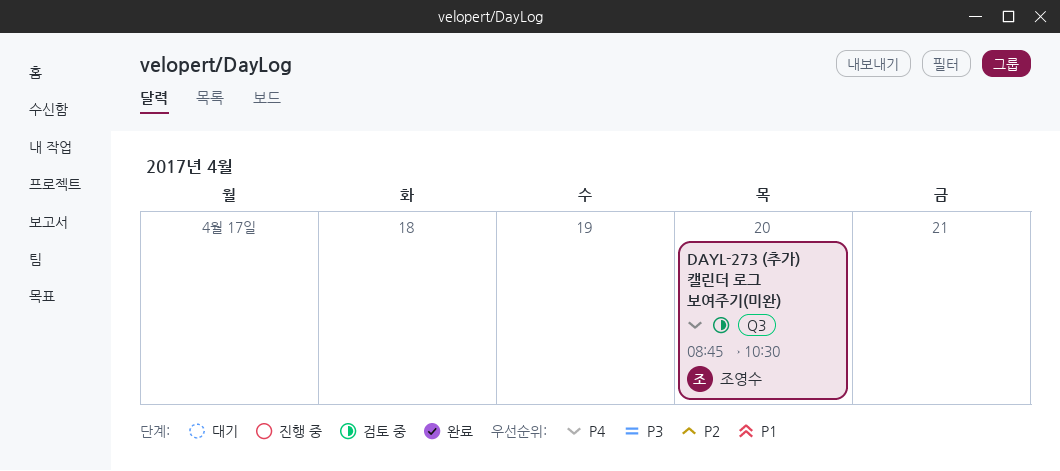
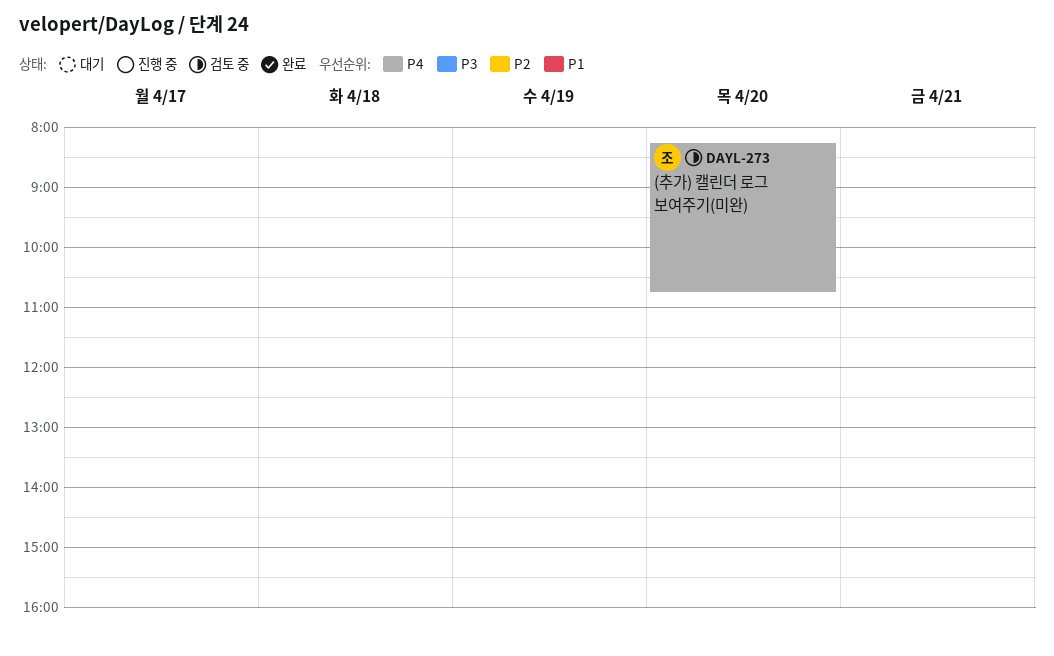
DAYL-273, begins: 08:45 -> 08:15
DAYL-273, ends: 10:30 -> 10:45

